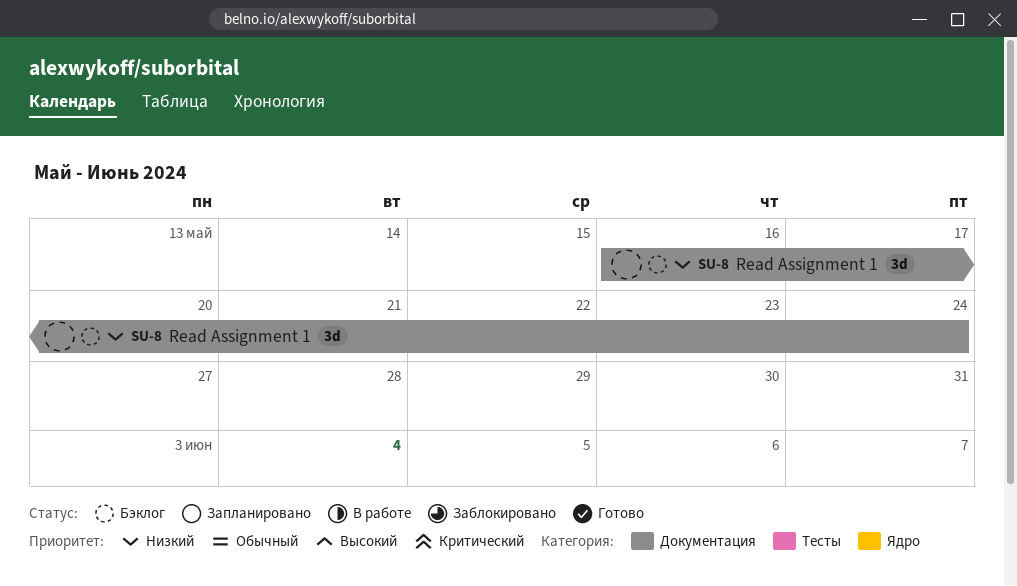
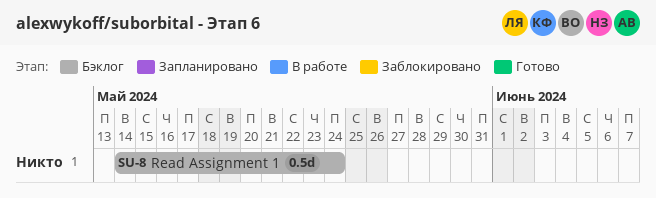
SU-8, estimate: 3d -> 0.5d
SU-8, start: May 16 -> May 14

